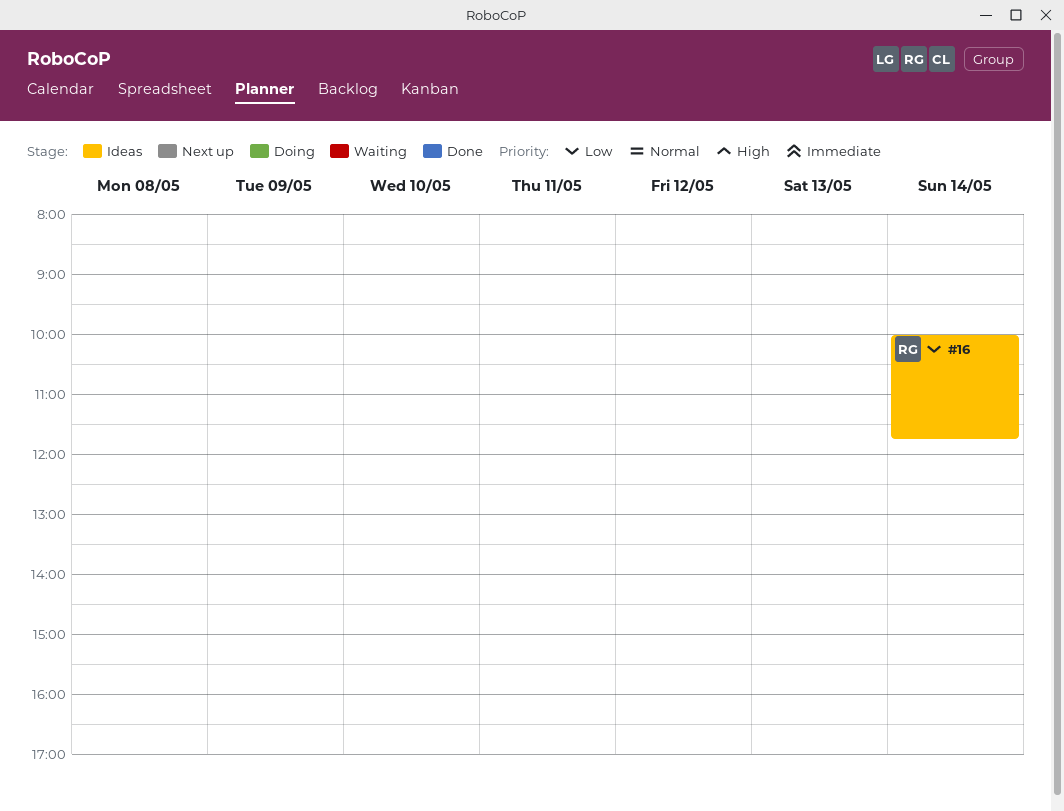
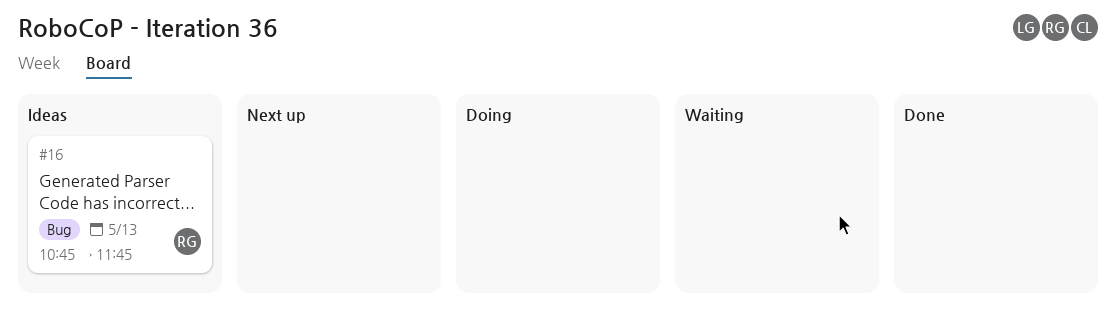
#16, day: May 14 -> May 13
#16, begins: 10:00 -> 10:45

